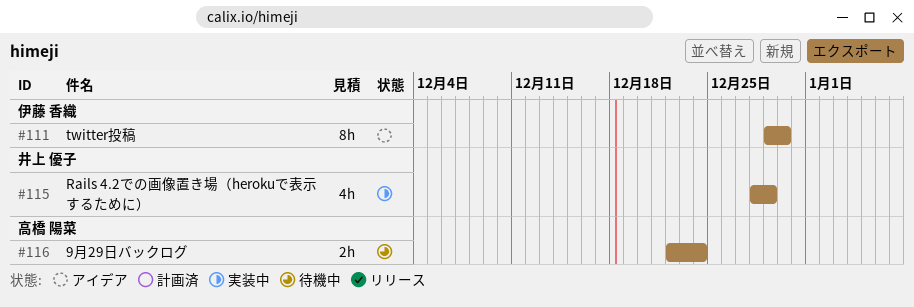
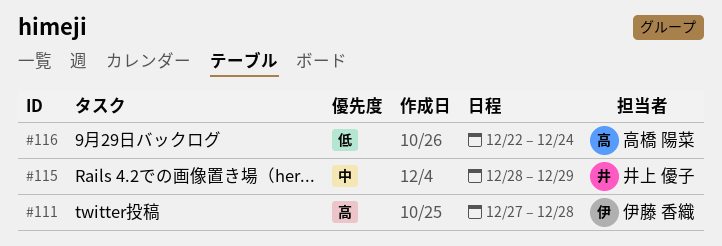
#111, start: Dec 29 -> Dec 27
#111, due: Dec 30 -> Dec 28

